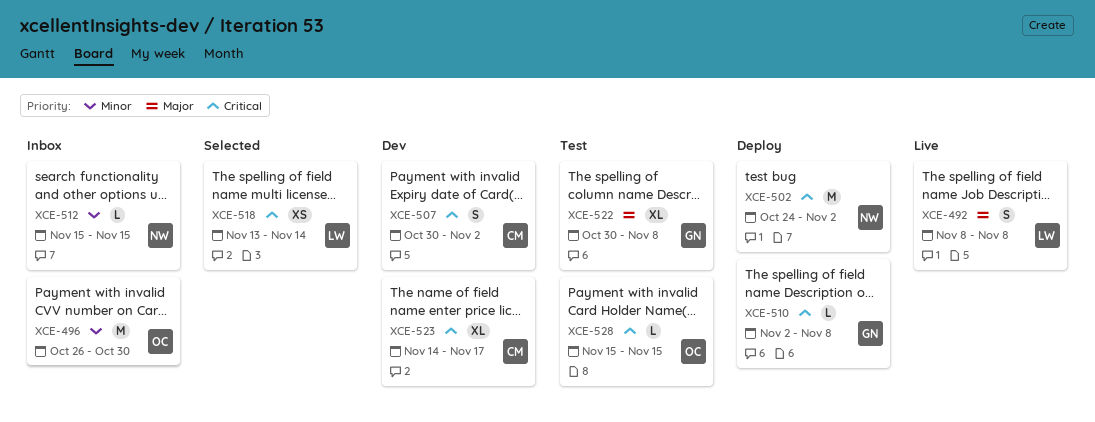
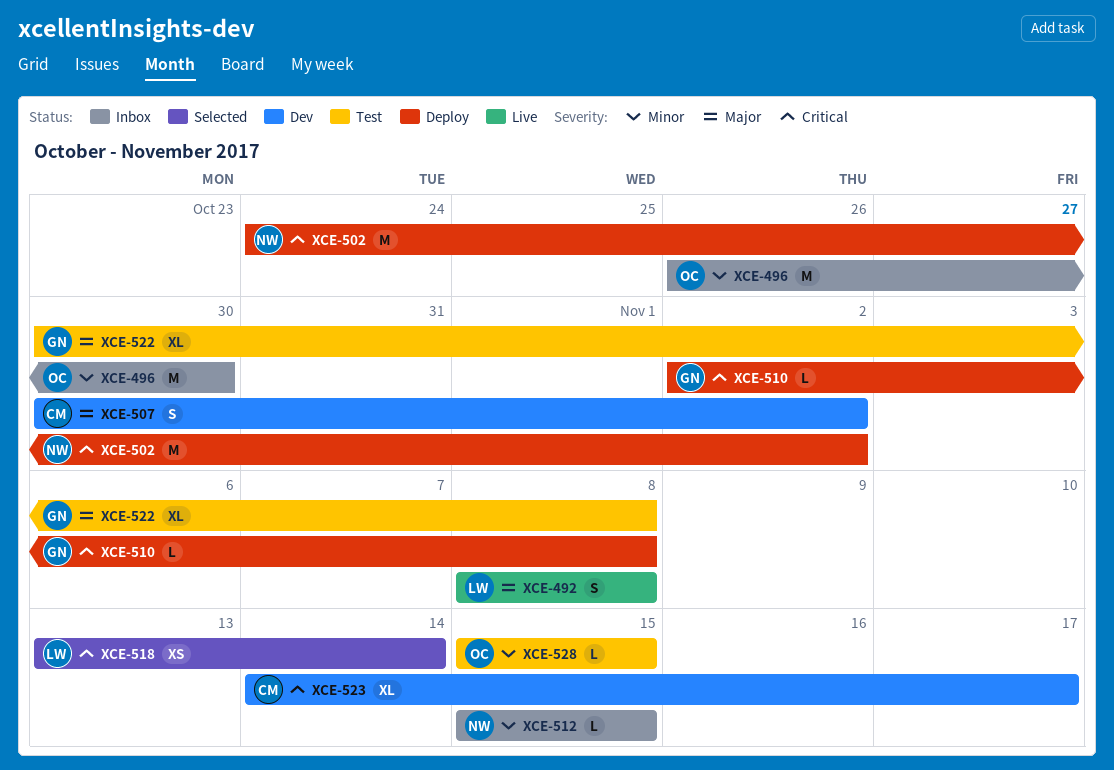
XCE-507, priority: Critical -> Major
XCE-528, priority: Critical -> Minor

